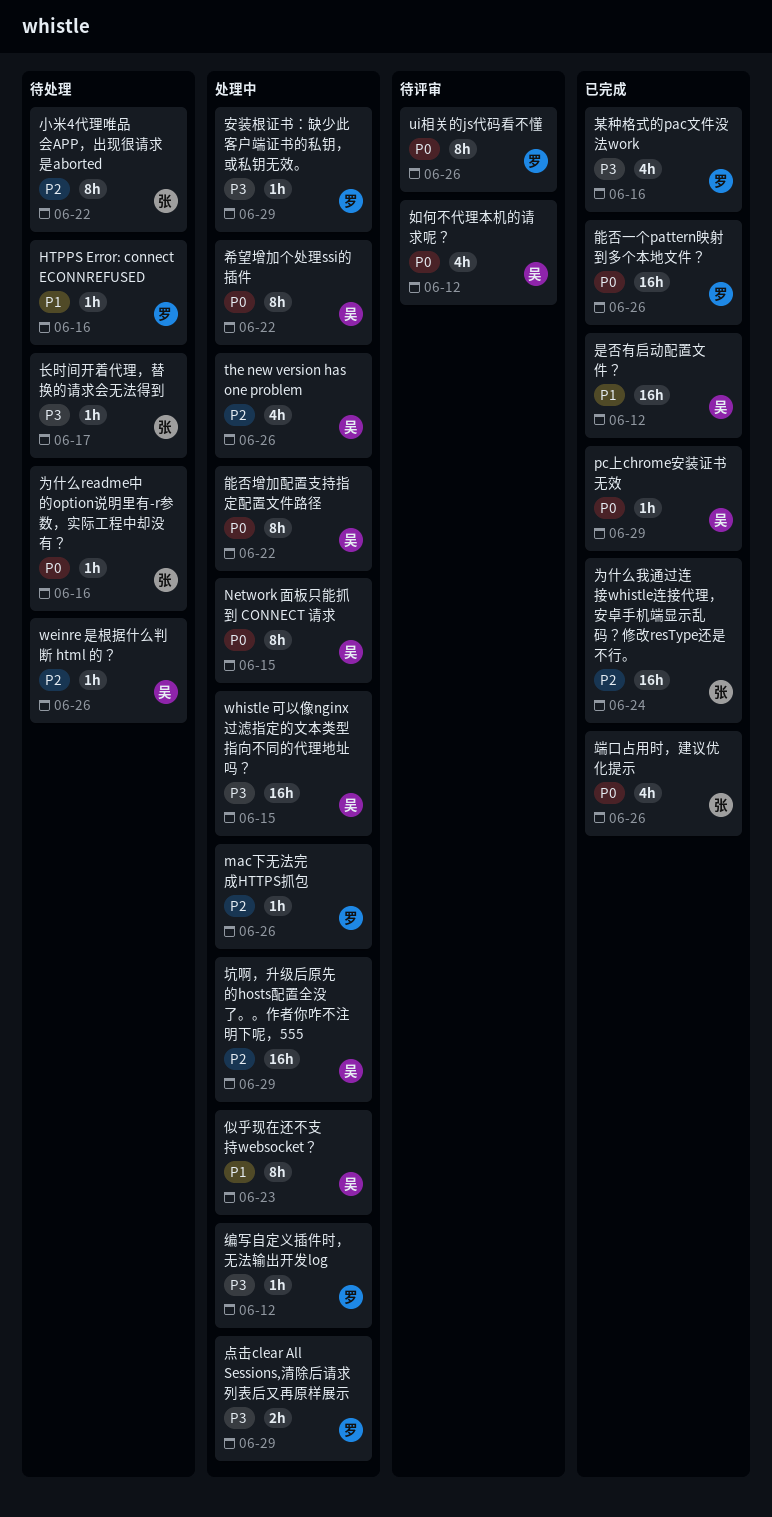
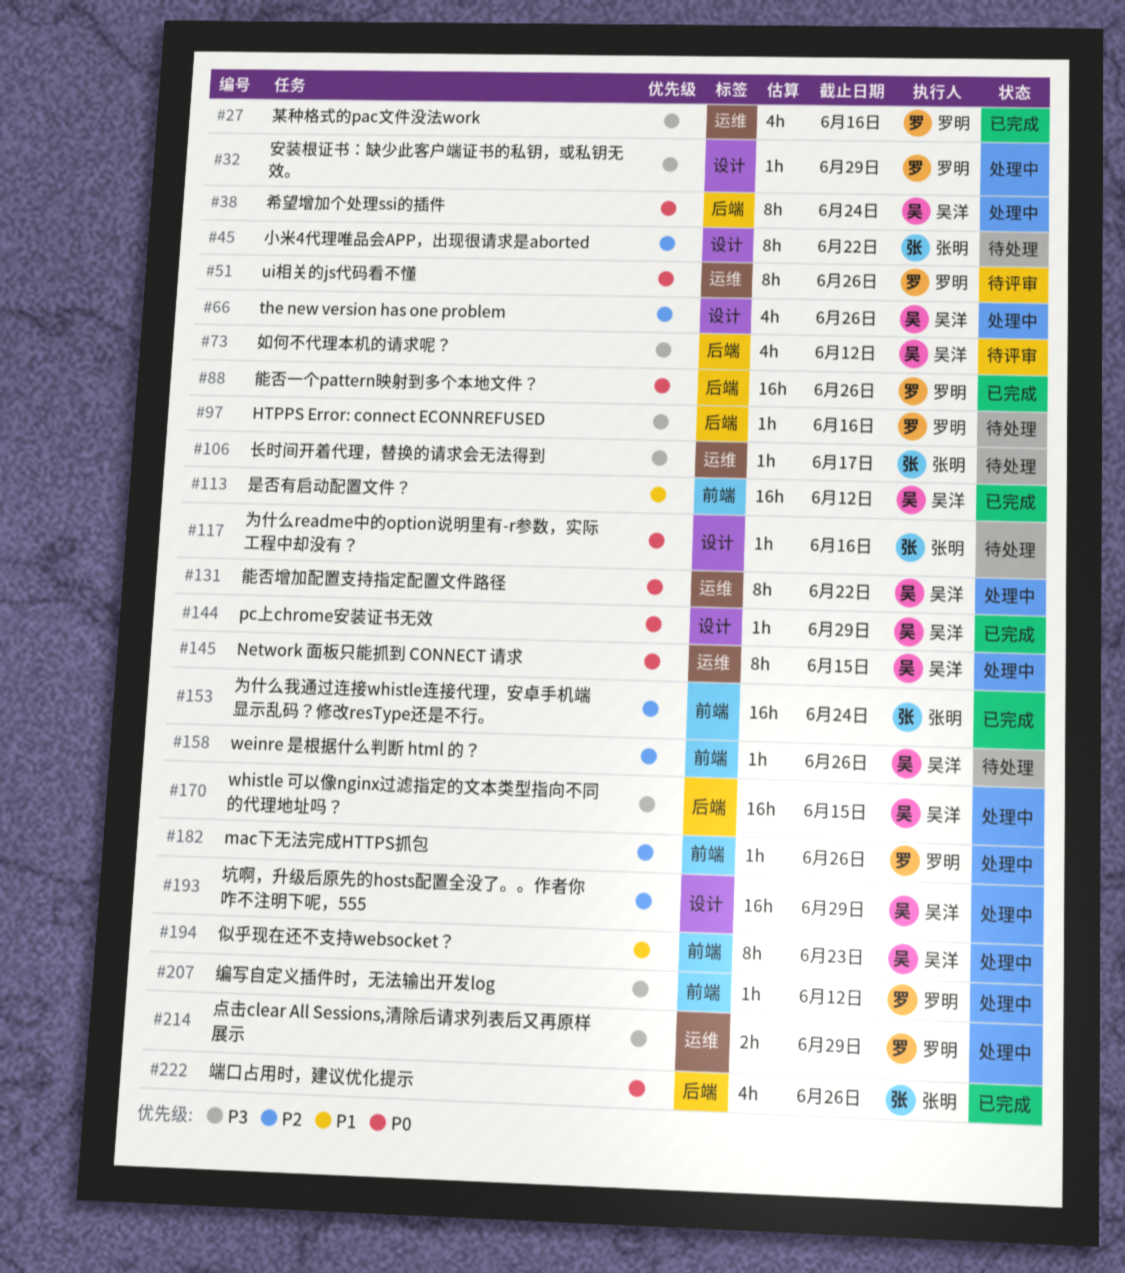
HTPPS Error: connect ECONNREFUSED, priority: P1 -> P3
如何不代理本机的请求呢？, priority: P0 -> P3
希望增加个处理ssi的插件, due: Jun 22 -> Jun 24

